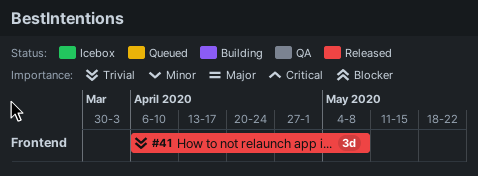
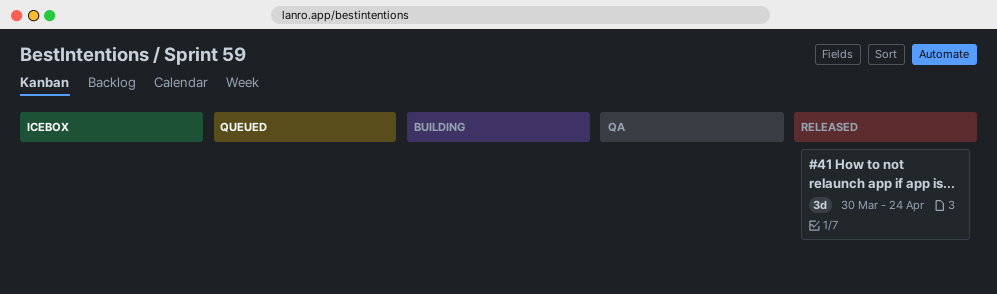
#41, start: Apr 6 -> Mar 30
#41, due: May 8 -> Apr 24

